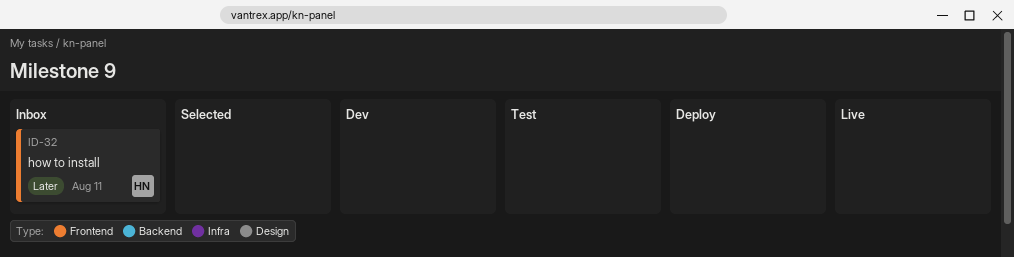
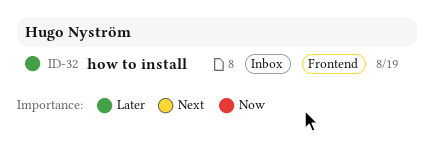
ID-32, due: Aug 11 -> Aug 19

